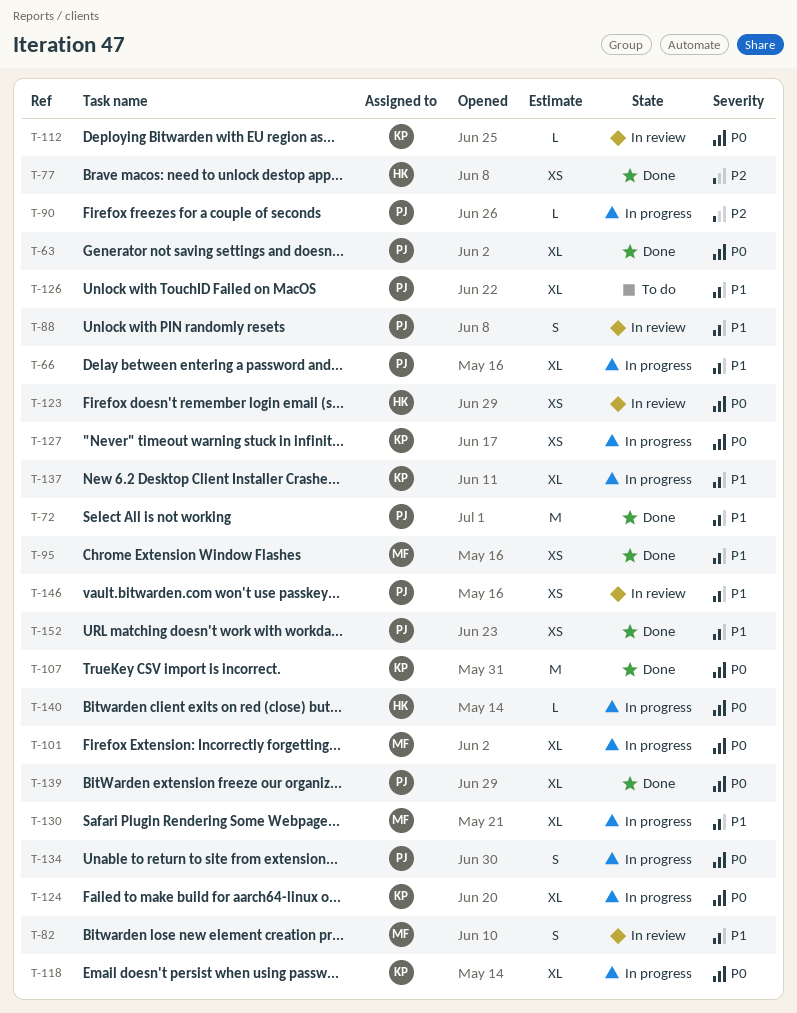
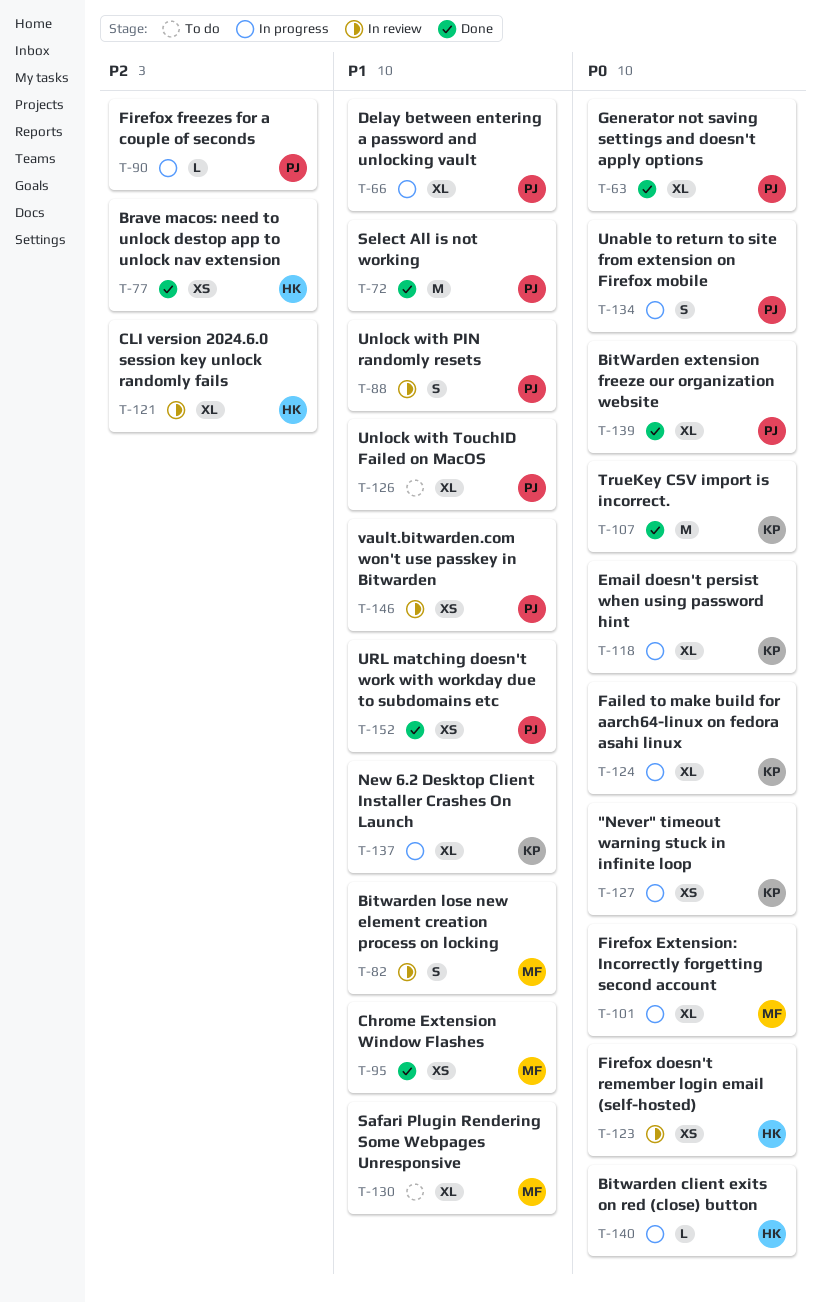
T-112: present -> none
T-121: none -> present
T-130, status: In progress -> To do

